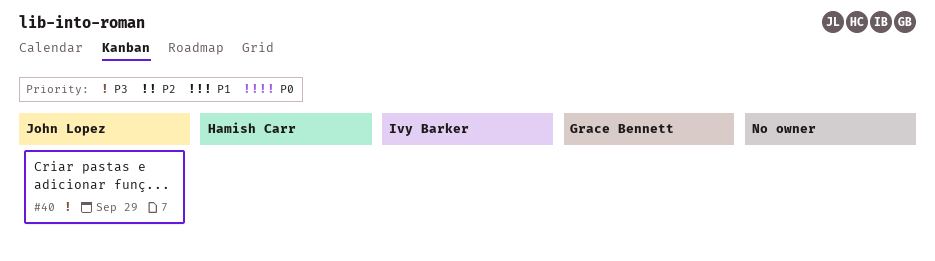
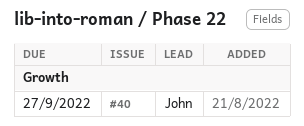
#40, due: Sep 29 -> Sep 27

